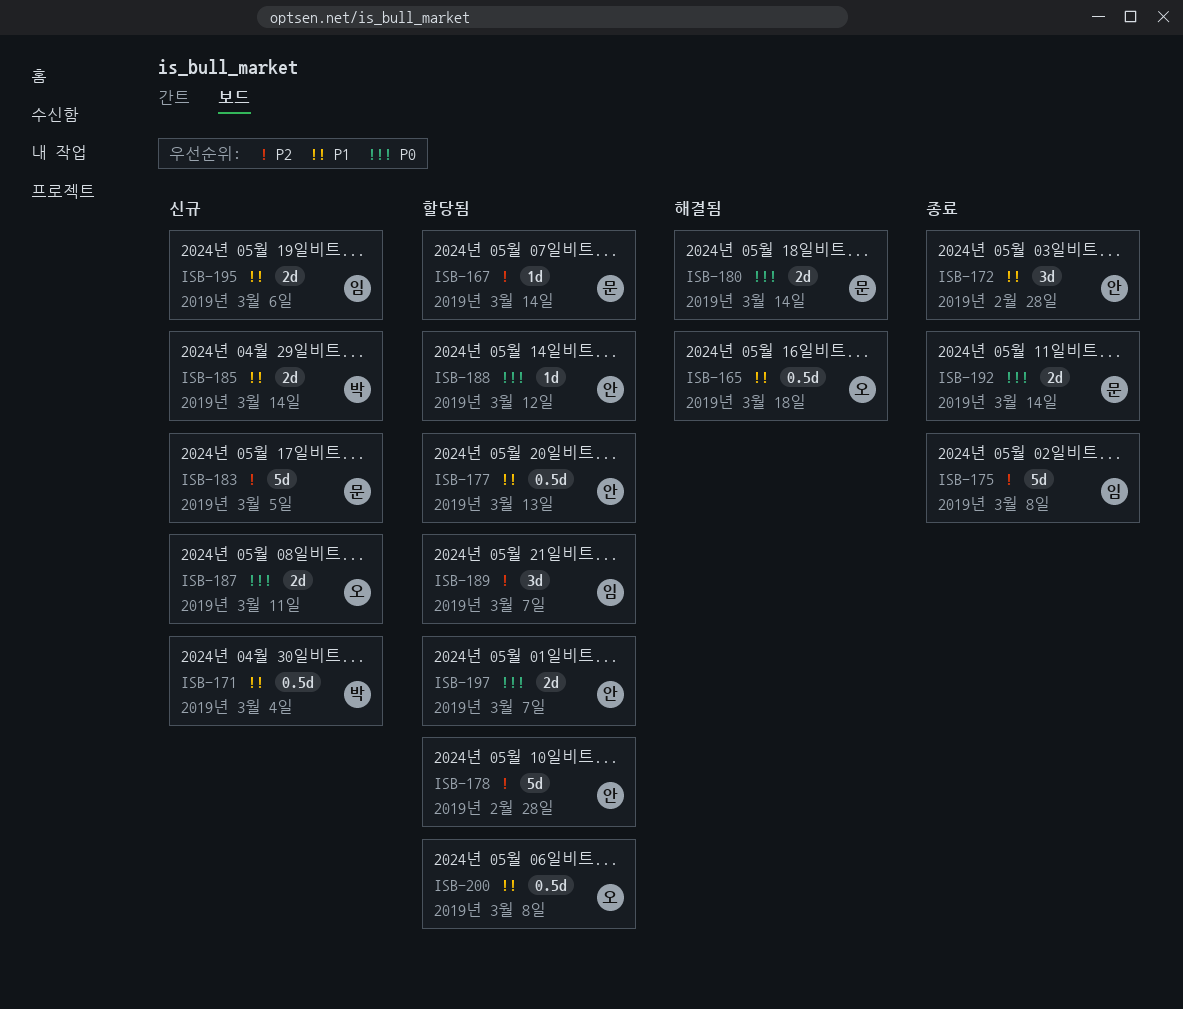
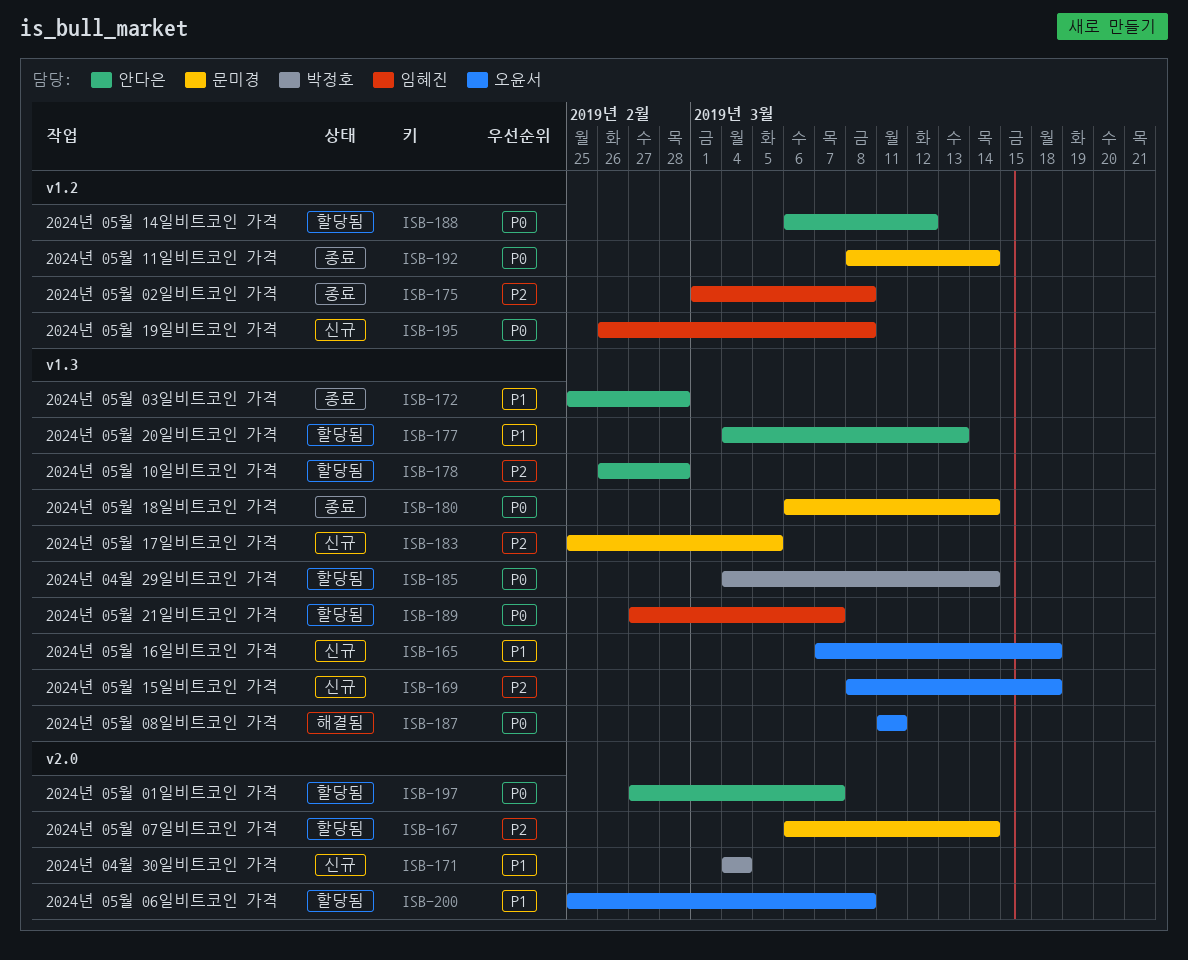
ISB-165, status: 해결됨 -> 신규
ISB-169: none -> present
ISB-180, status: 해결됨 -> 종료
ISB-185, status: 신규 -> 할당됨
ISB-185, priority: P1 -> P0
ISB-187, status: 신규 -> 해결됨
ISB-189, priority: P2 -> P0
ISB-195, priority: P1 -> P0
ISB-195, due: Mar 6 -> Mar 8

